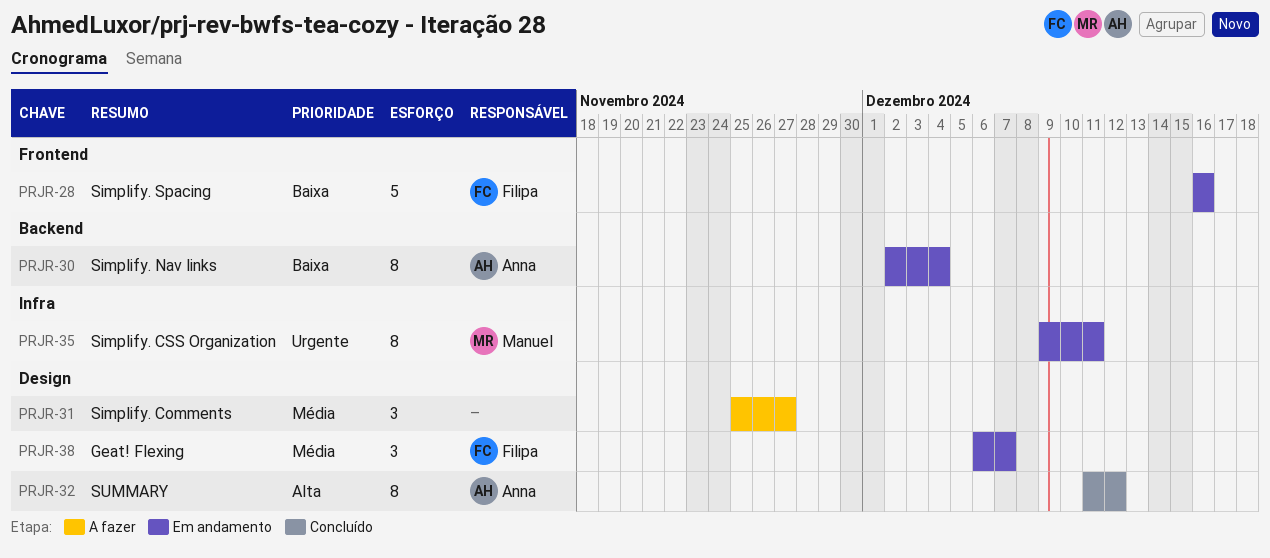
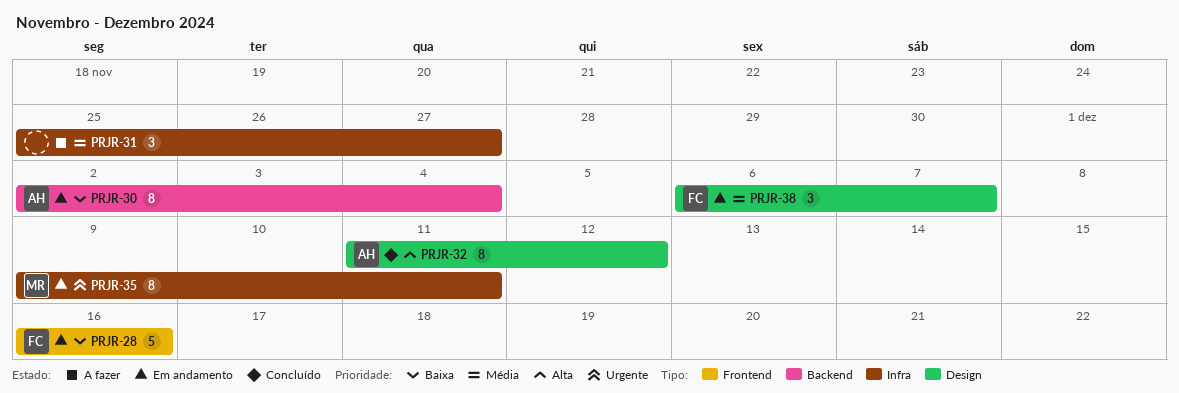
PRJR-31, label: Design -> Infra

